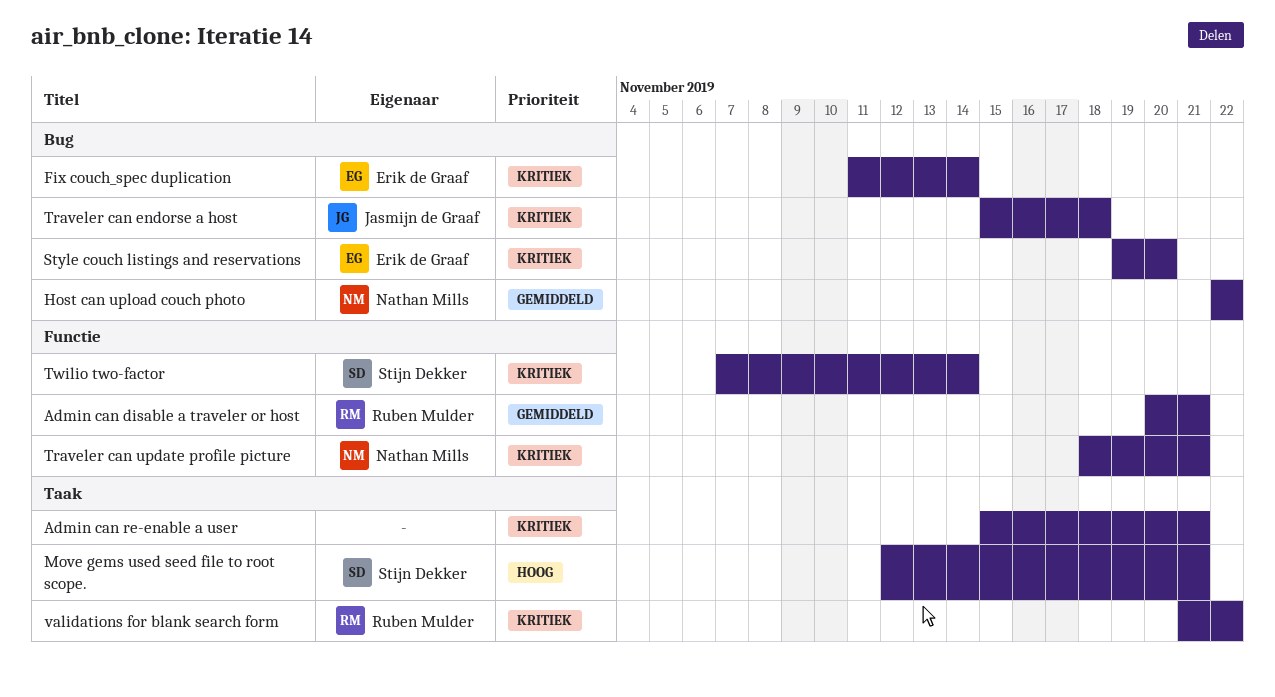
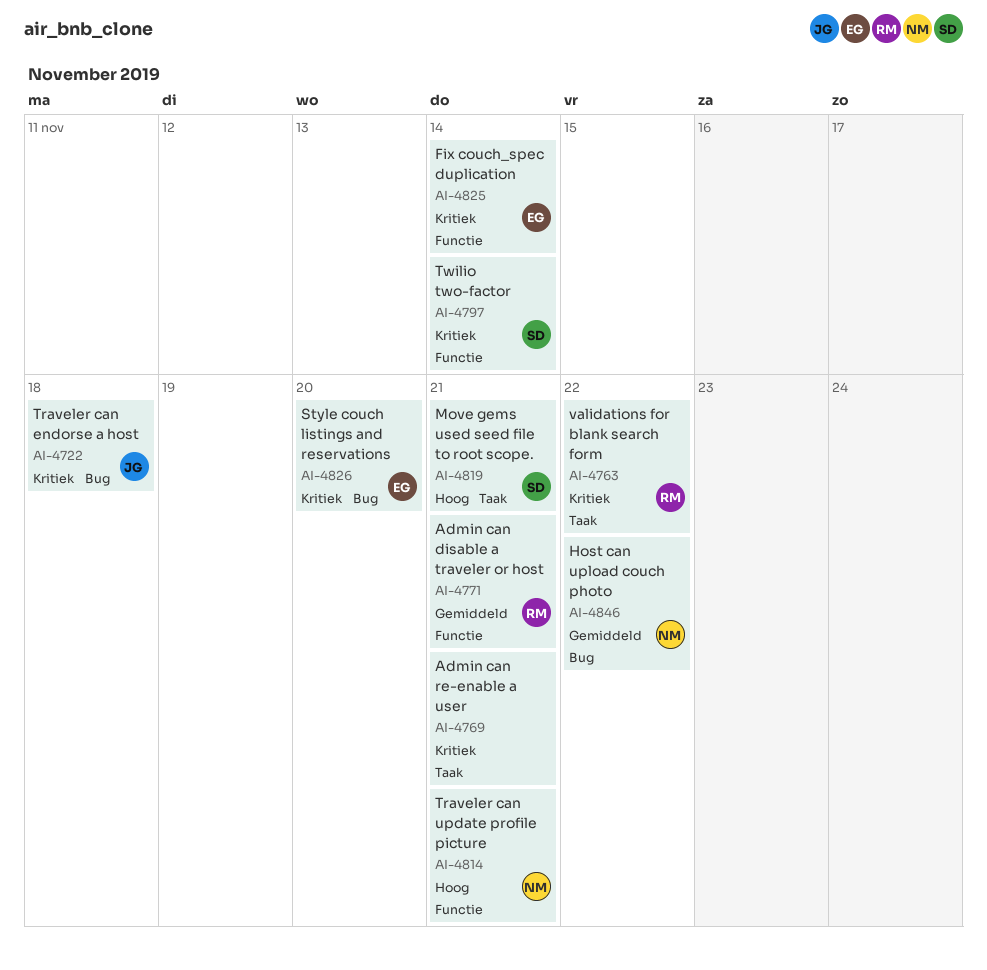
Fix couch_spec duplication, label: Bug -> Functie
Traveler can update profile picture, priority: Kritiek -> Hoog

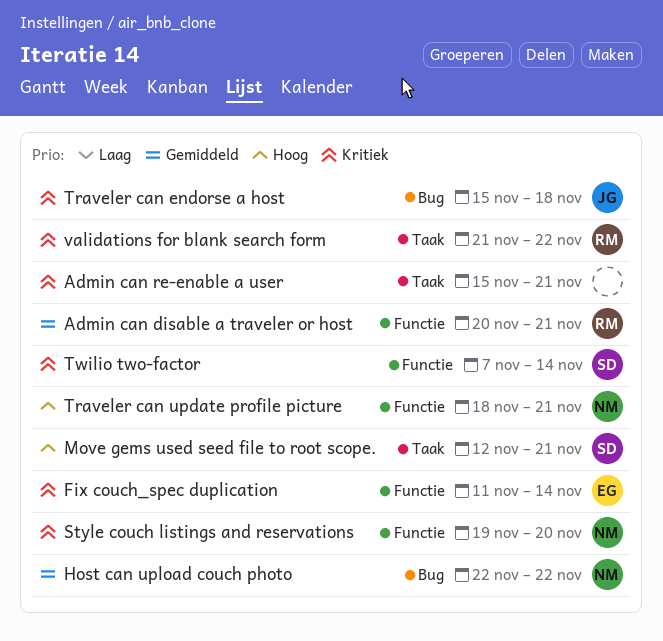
Style couch listings and reservations, owner: EG -> NM
Style couch listings and reservations, label: Bug -> Functie

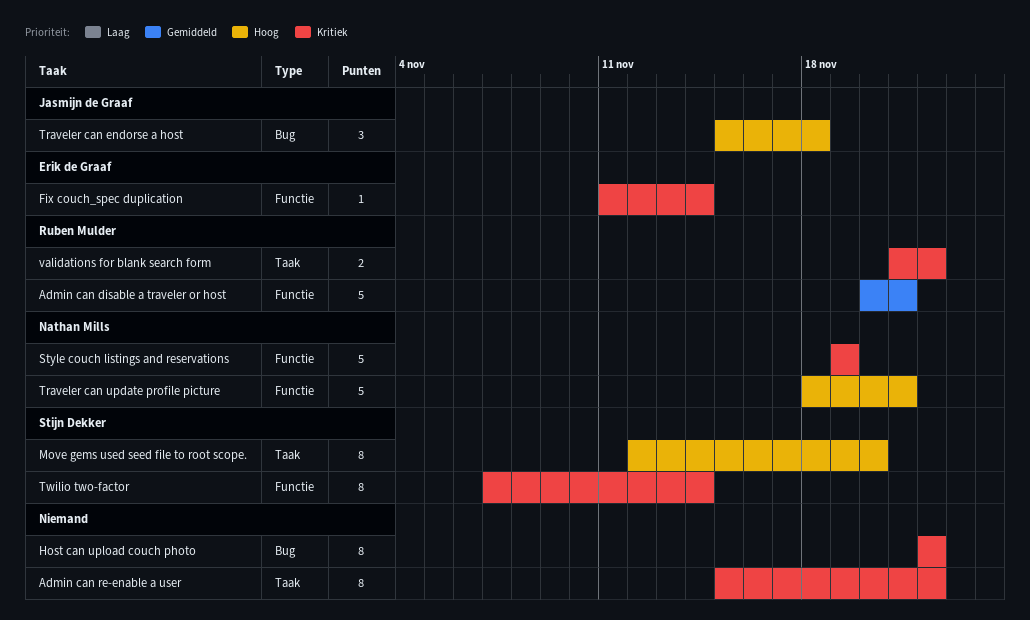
Admin can re-enable a user, due: Nov 21 -> Nov 22
Host can upload couch photo, owner: Nathan Mills -> none
Host can upload couch photo, priority: Gemiddeld -> Kritiek
Move gems used seed file to root scope., due: Nov 21 -> Nov 20
Style couch listings and reservations, due: Nov 20 -> Nov 19
Traveler can endorse a host, priority: Kritiek -> Hoog

